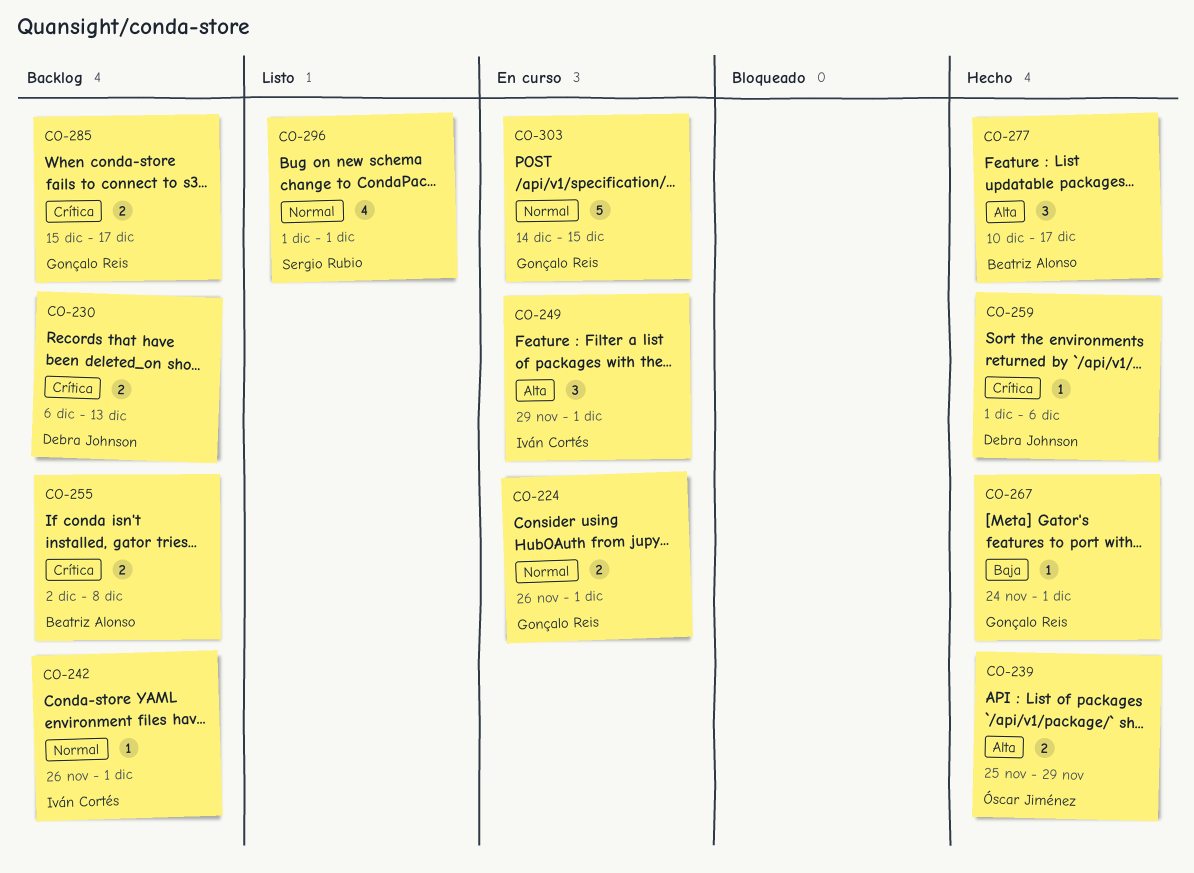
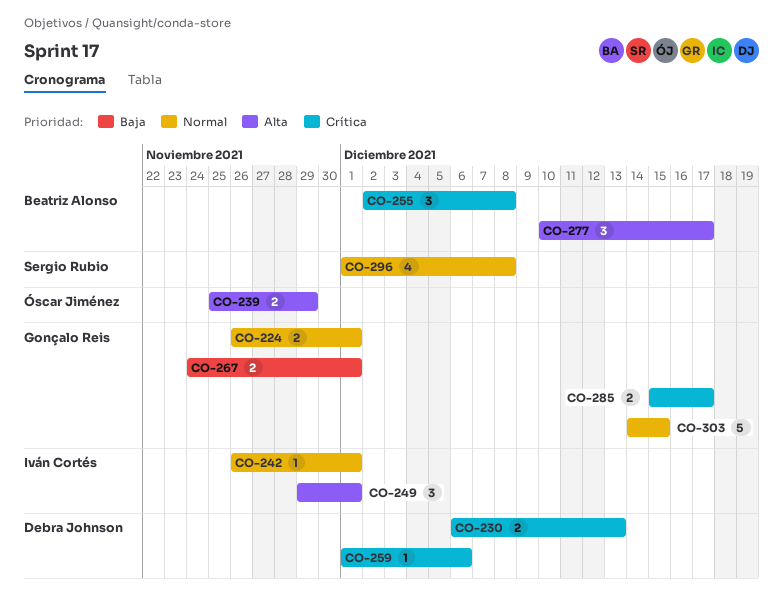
CO-255, estimate: 2 -> 3
CO-267, estimate: 1 -> 2
CO-296, due: Dec 1 -> Dec 8

